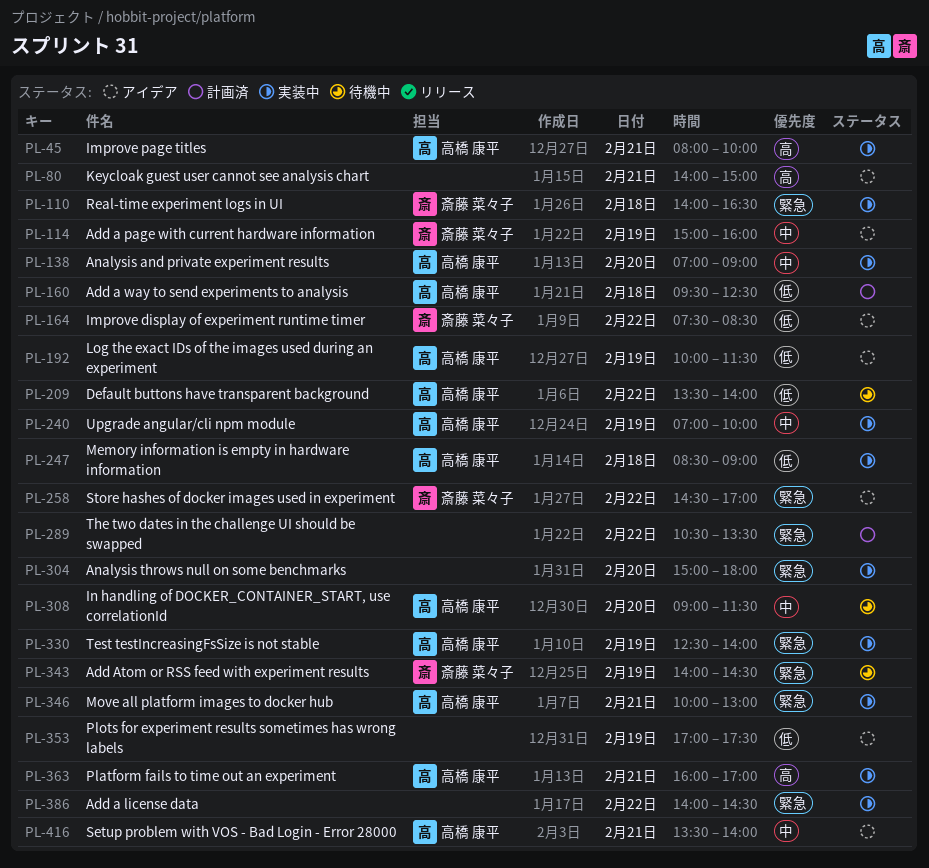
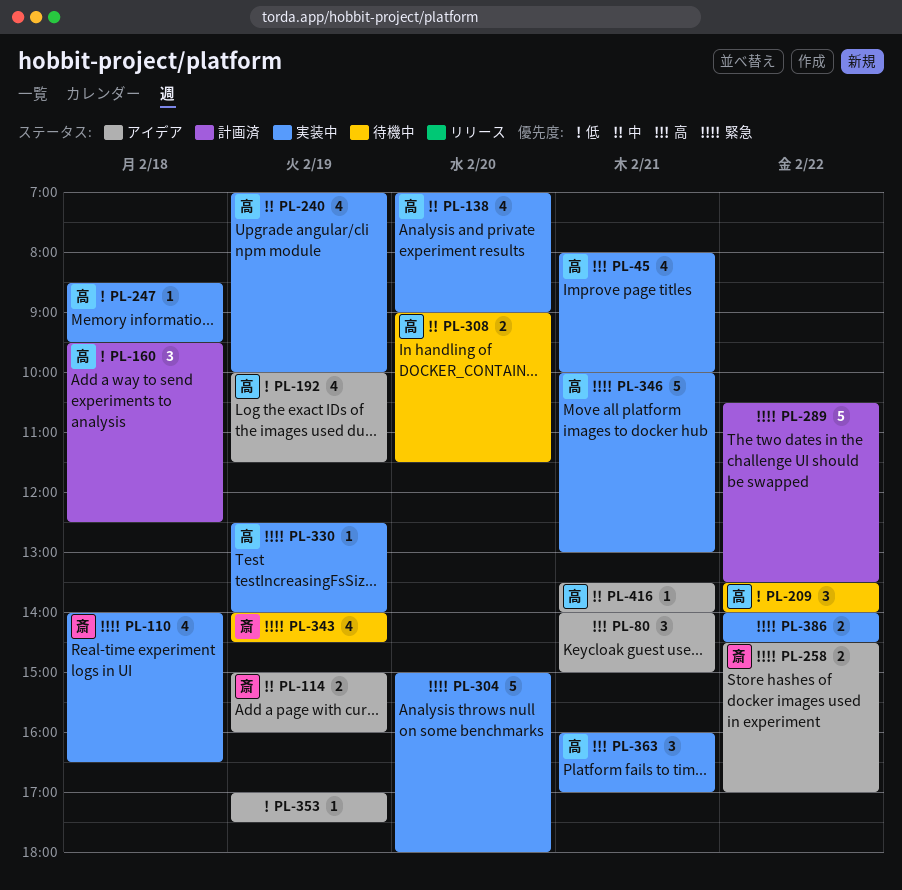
PL-164: present -> none
PL-247, ends: 09:00 -> 09:30

